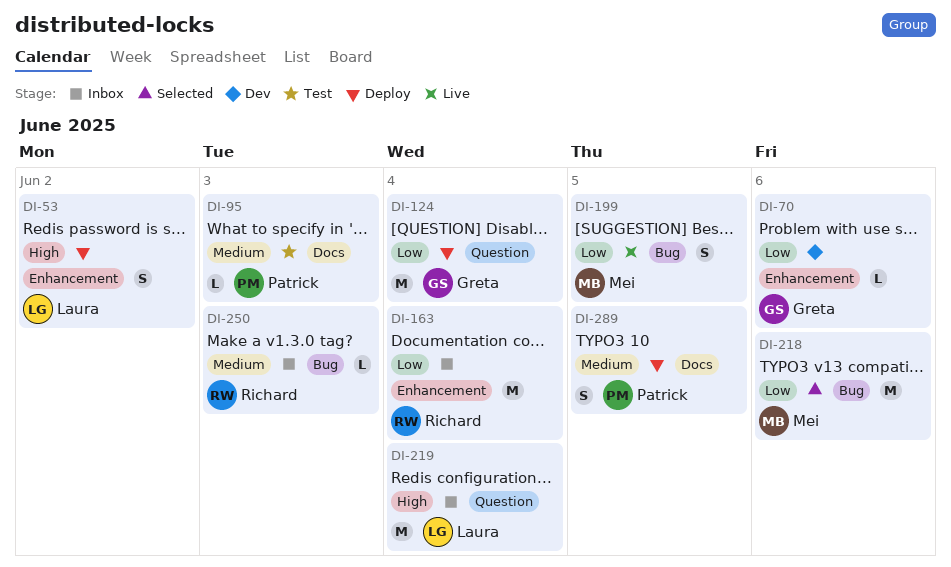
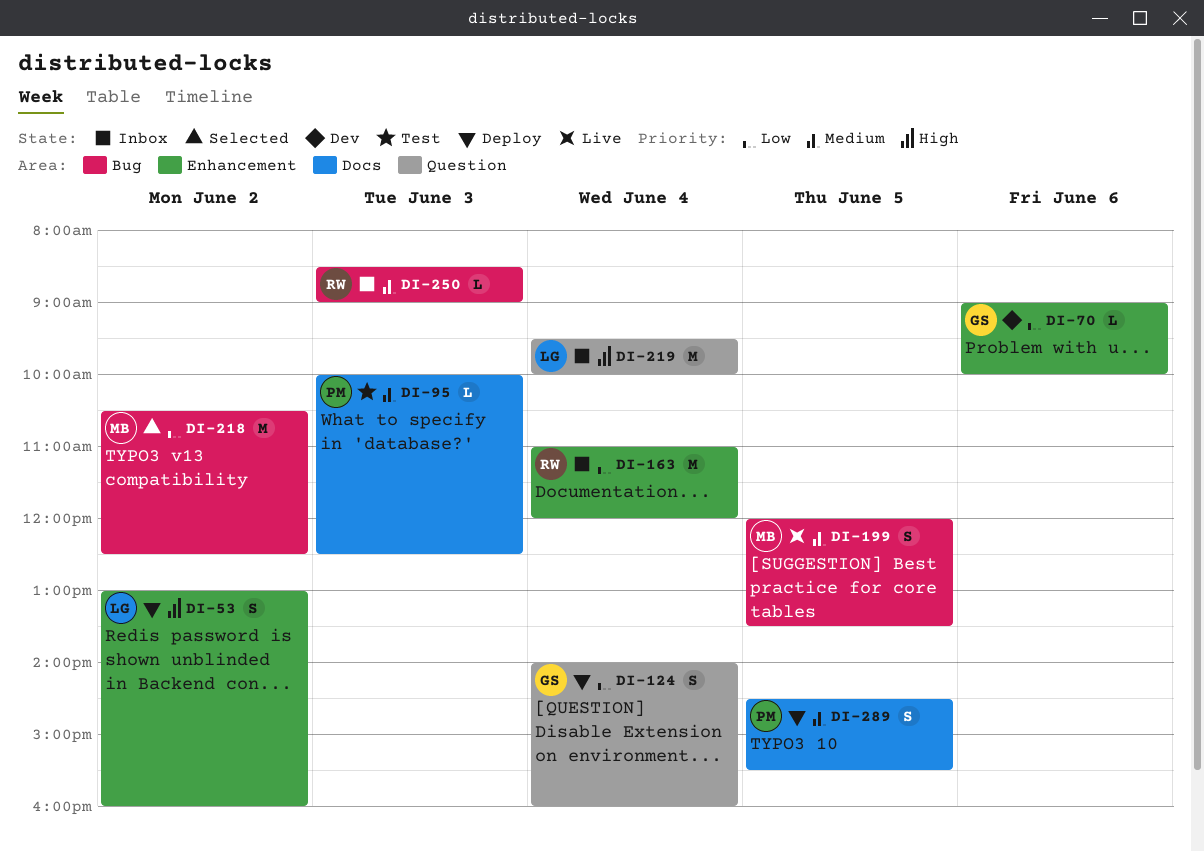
DI-124, estimate: M -> S
DI-199, priority: Low -> Medium
DI-218, day: Jun 6 -> Jun 2

